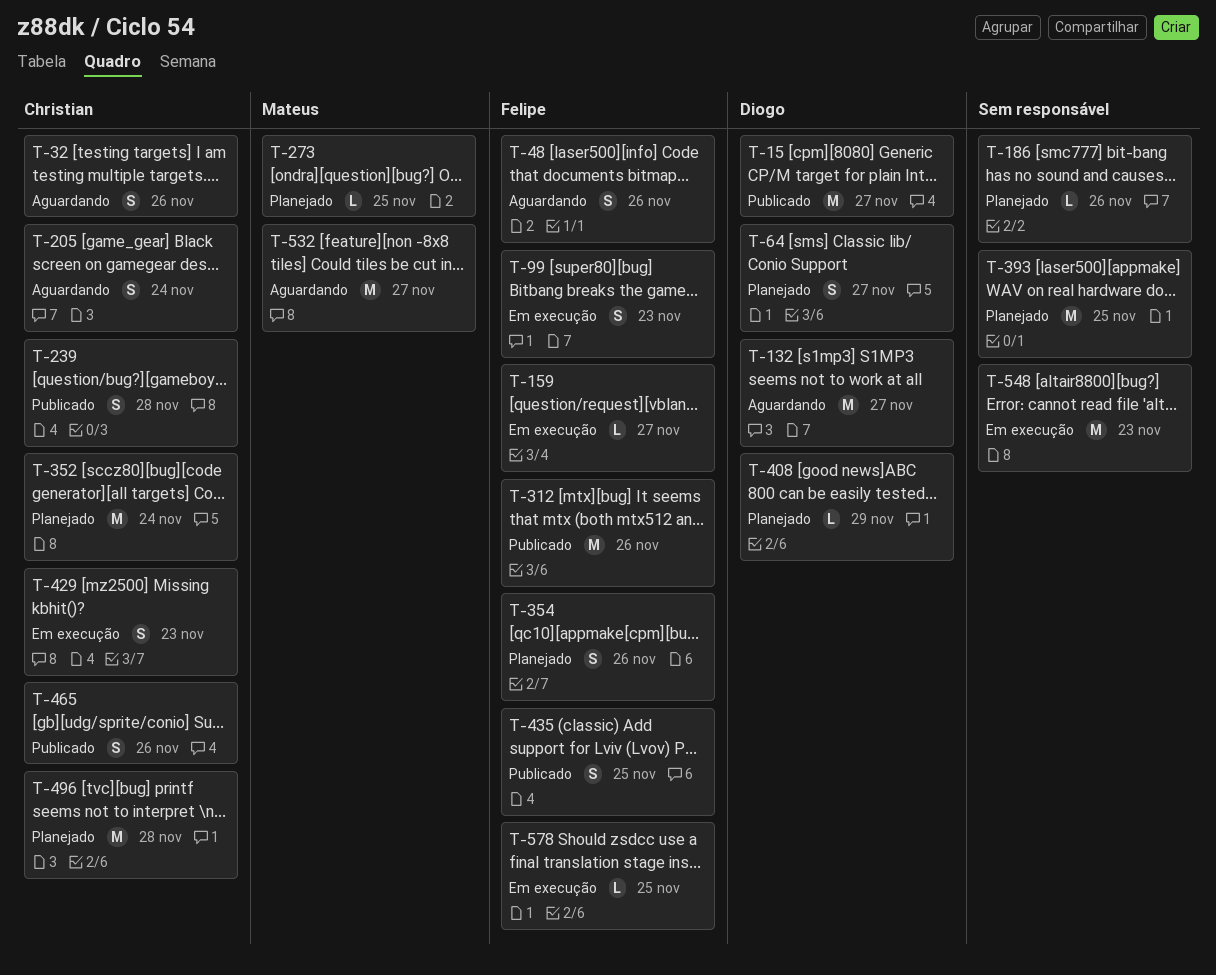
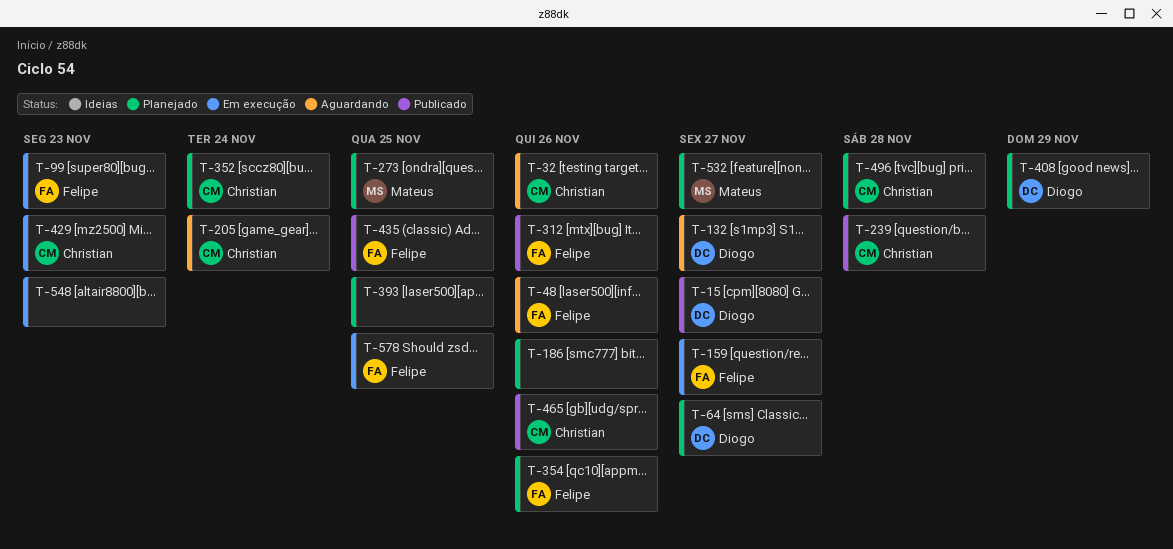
T-532, status: Aguardando -> Planejado

